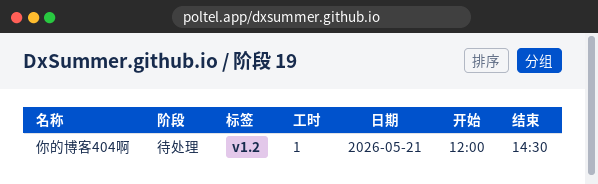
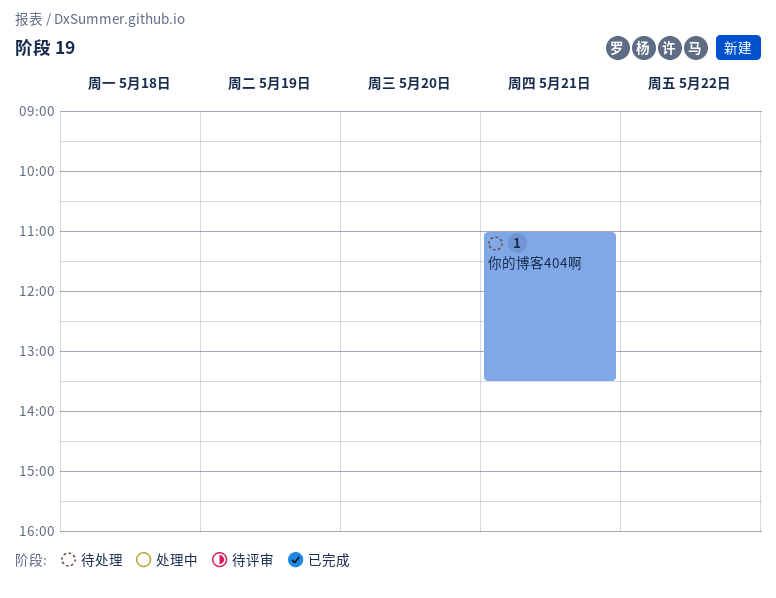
你的博客404啊, begins: 12:00 -> 11:00
你的博客404啊, ends: 14:30 -> 13:30

